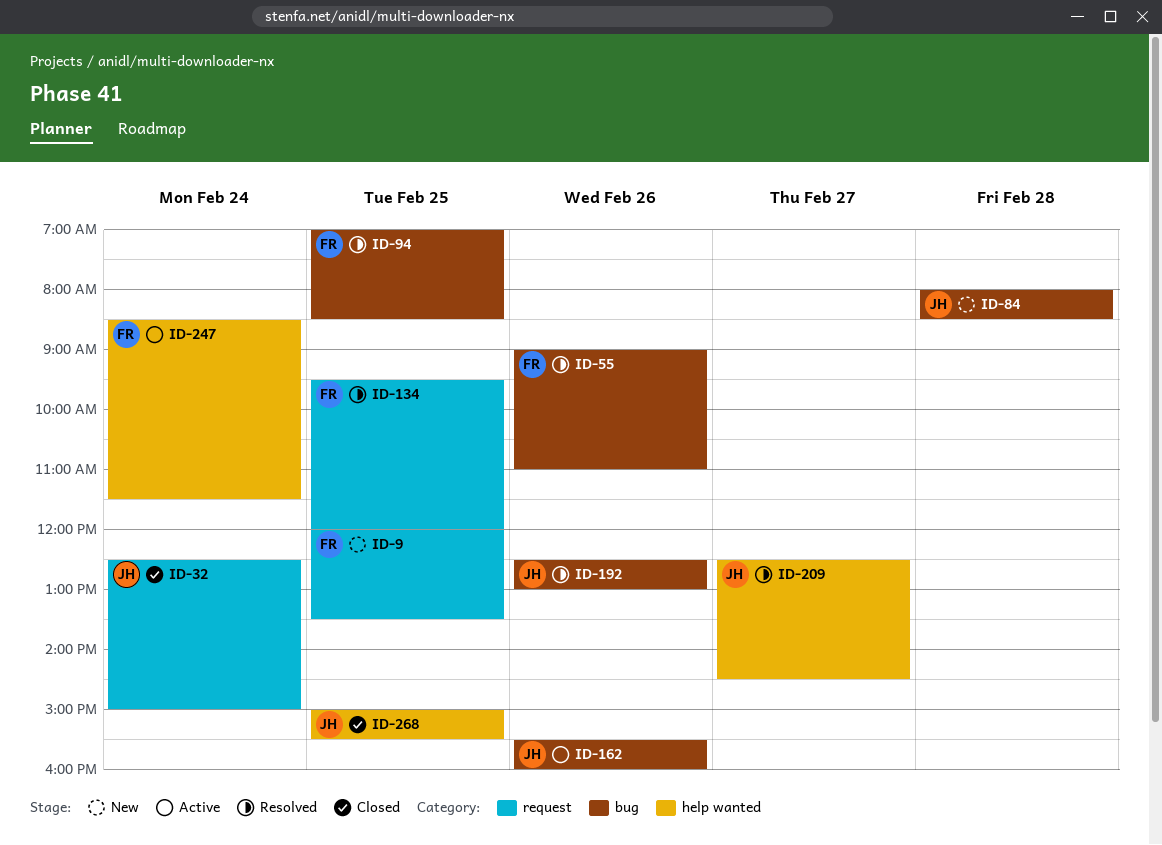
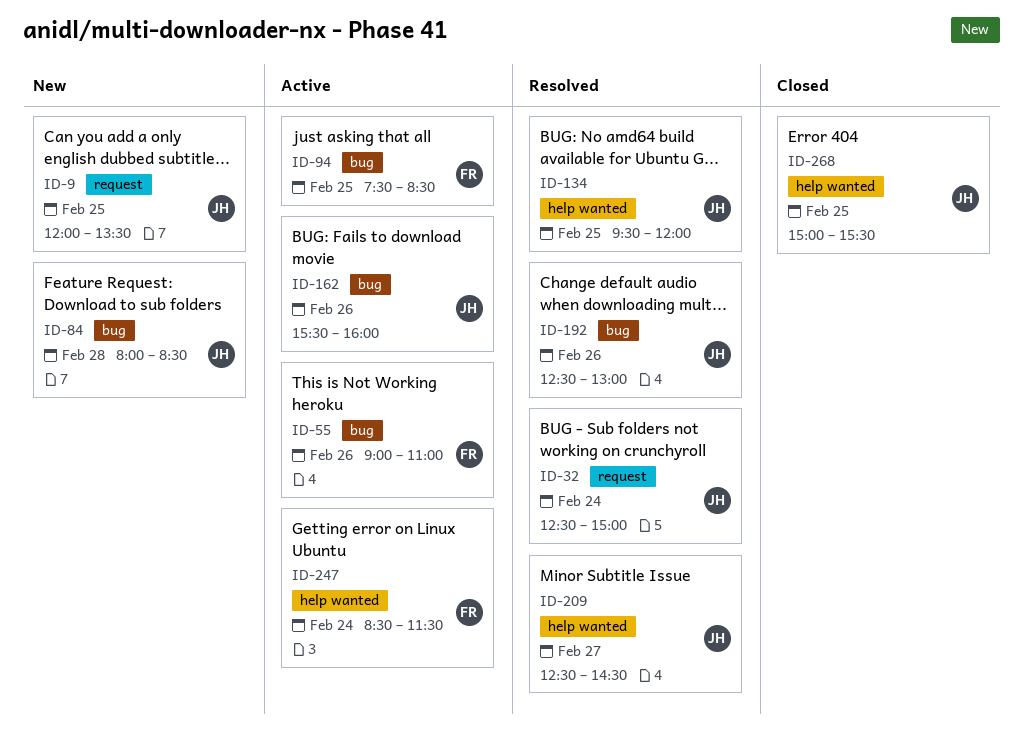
ID-9, owner: FR -> JH
ID-32, status: Closed -> Resolved
ID-55, status: Resolved -> Active
ID-94, status: Resolved -> Active
ID-94, begins: 07:00 -> 07:30
ID-134, owner: FR -> JH
ID-134, label: request -> help wanted

